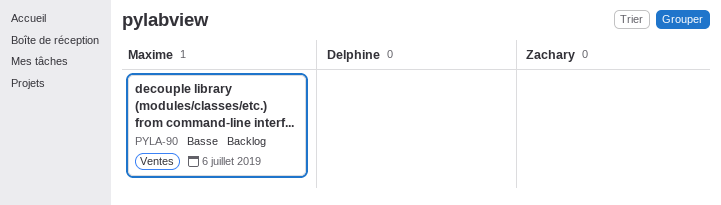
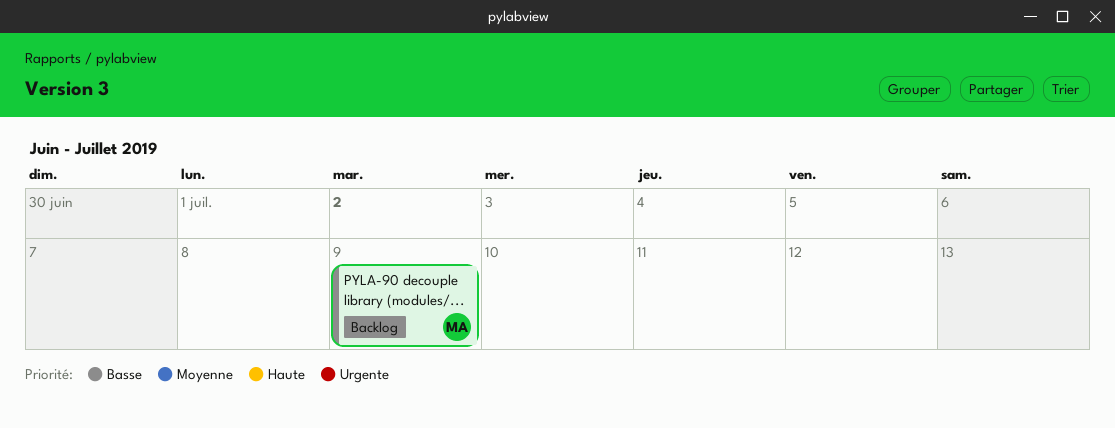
PYLA-90, due: Jul 6 -> Jul 9

